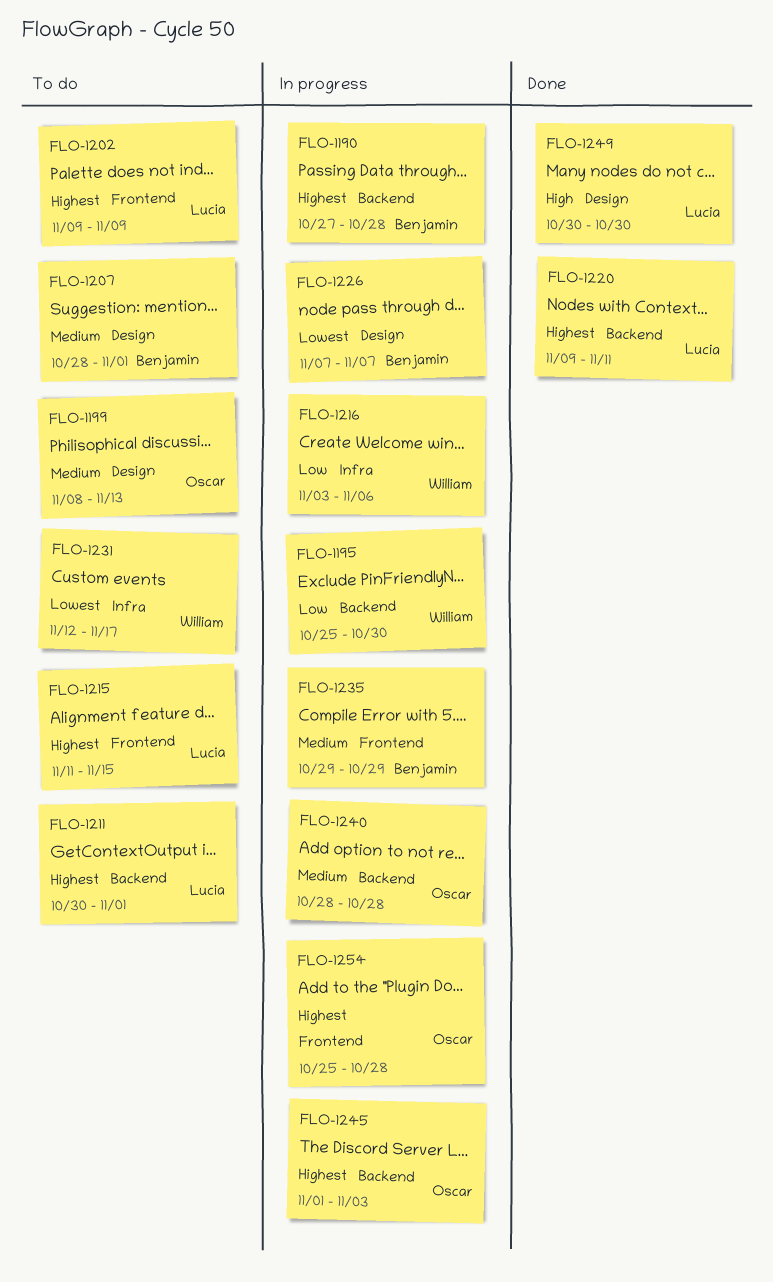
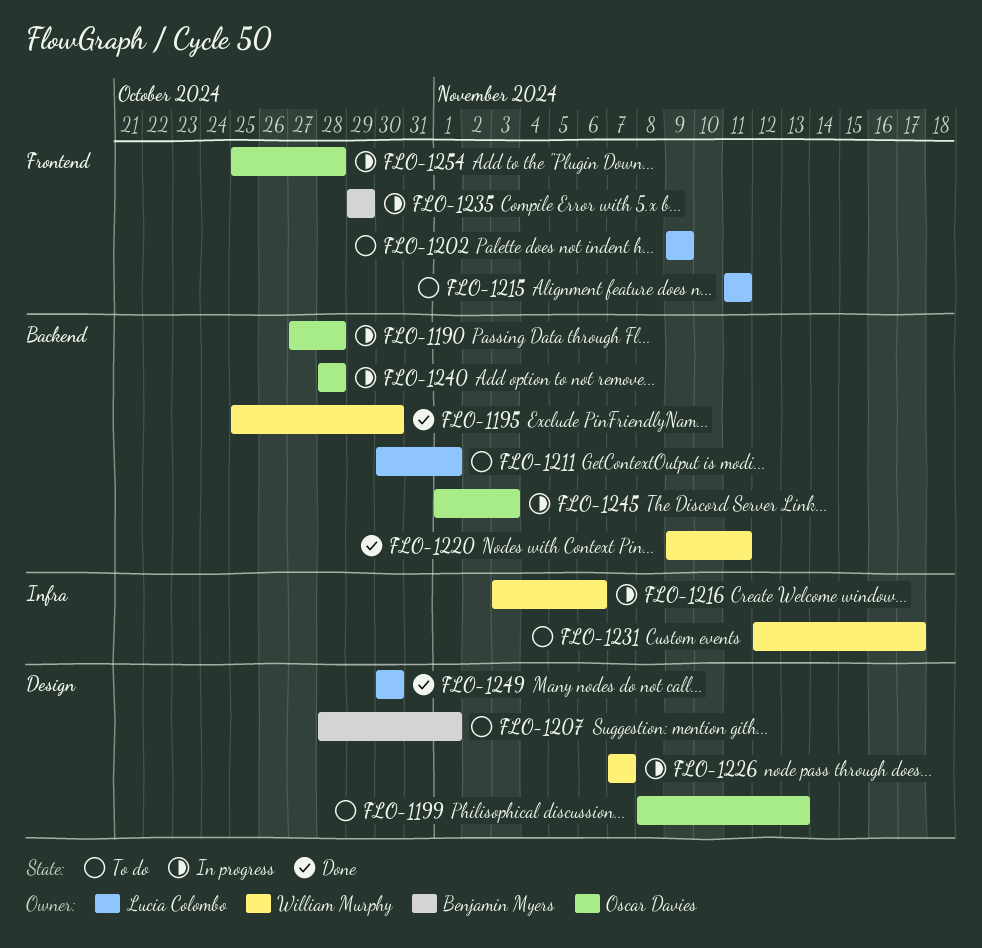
FLO-1190, owner: Benjamin Myers -> Oscar Davies
FLO-1195, status: In progress -> Done
FLO-1215, due: Nov 15 -> Nov 11
FLO-1220, owner: Lucia Colombo -> William Murphy
FLO-1226, owner: Benjamin Myers -> William Murphy

